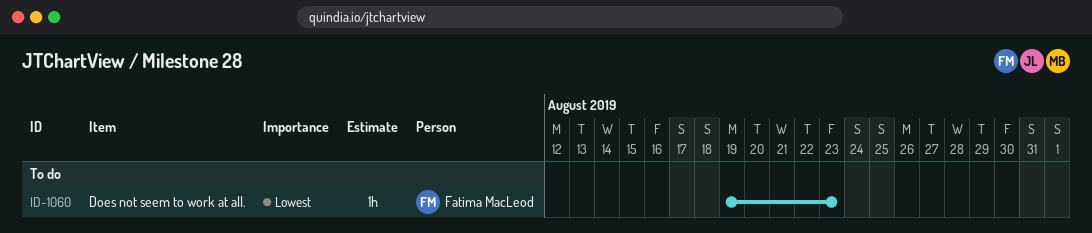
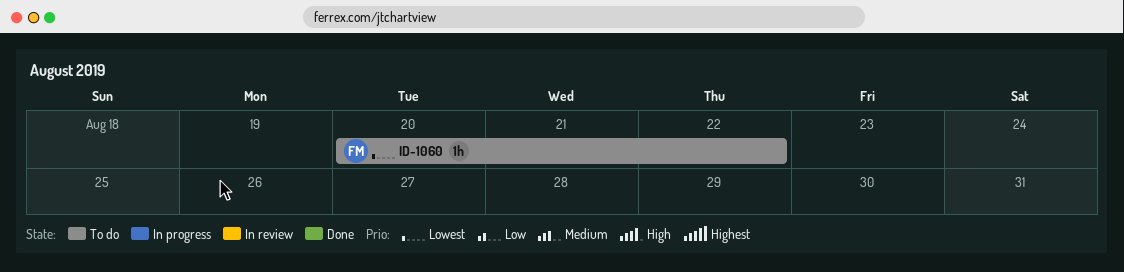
ID-1060, start: Aug 19 -> Aug 20
ID-1060, due: Aug 23 -> Aug 22

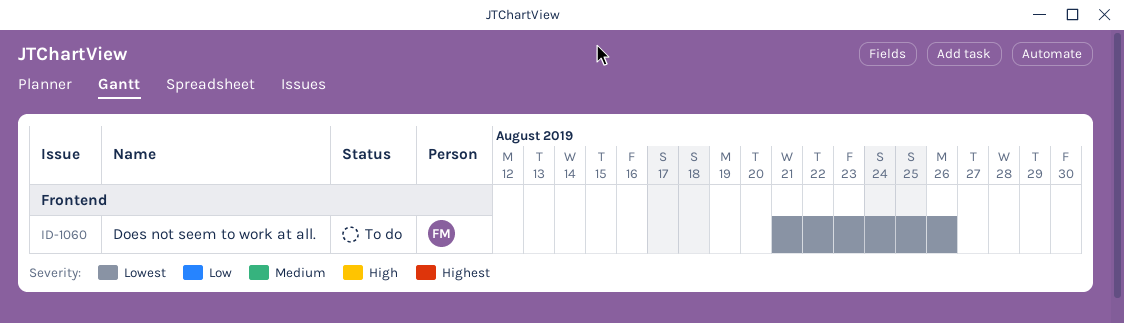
ID-1060, start: Aug 20 -> Aug 21
ID-1060, due: Aug 22 -> Aug 26

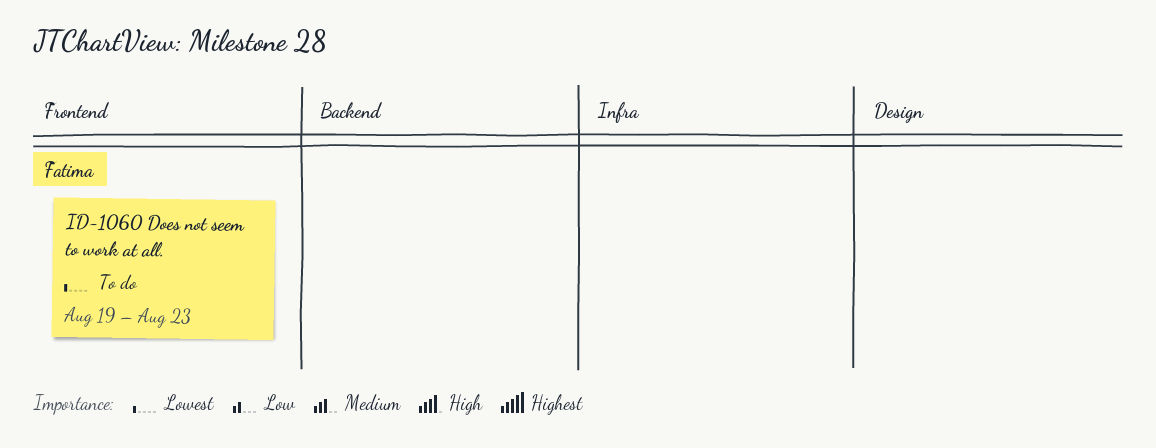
ID-1060, start: Aug 21 -> Aug 19
ID-1060, due: Aug 26 -> Aug 23

